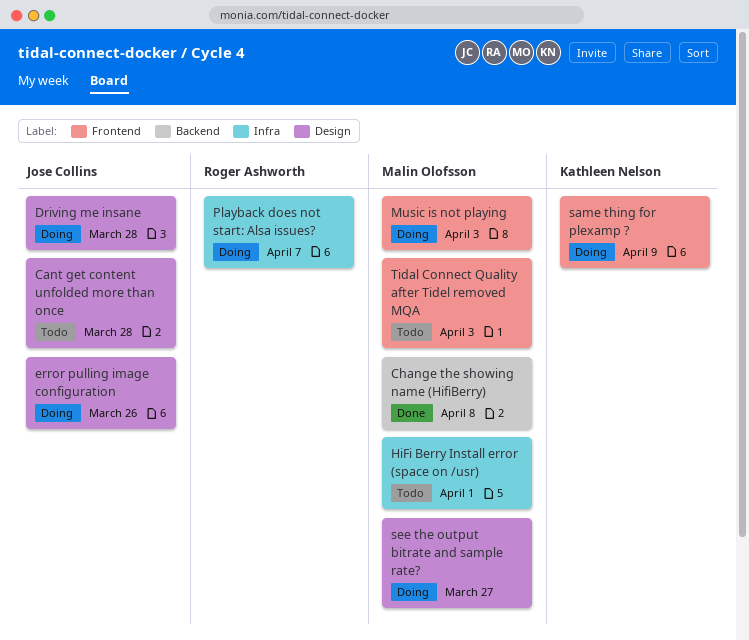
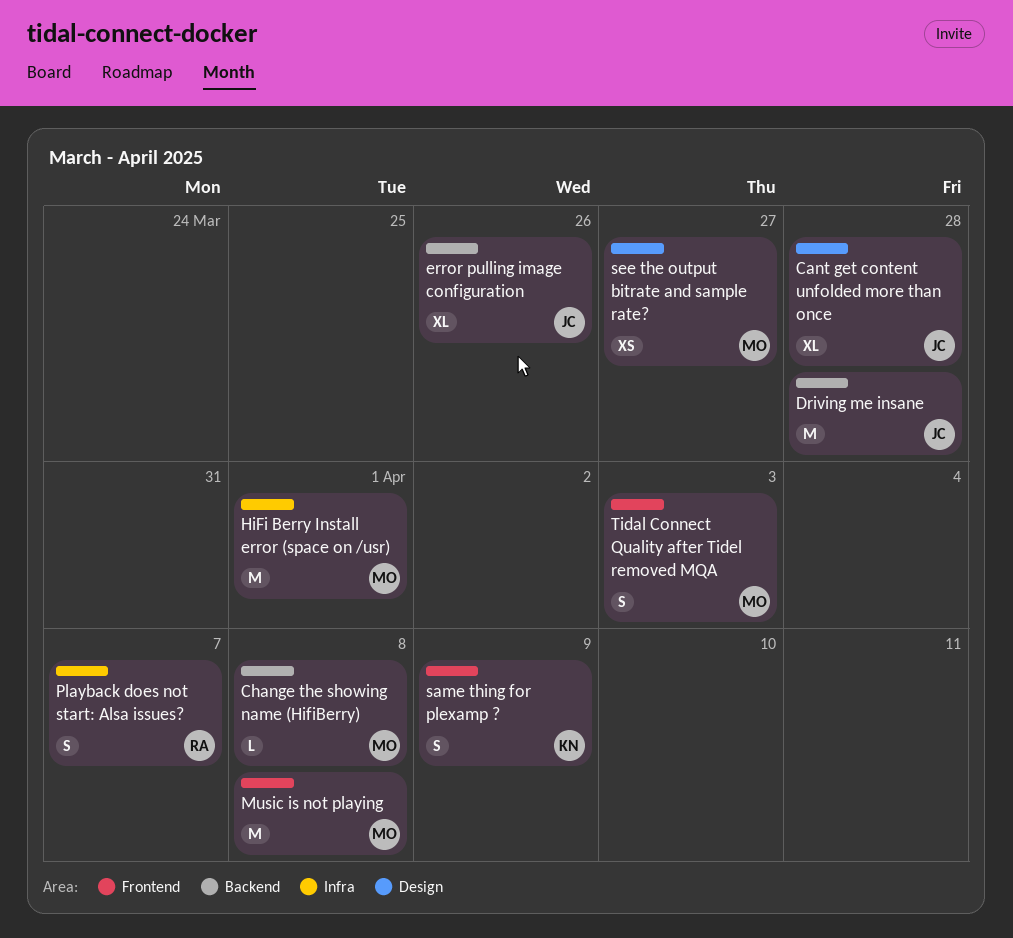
Driving me insane, label: Design -> Backend
error pulling image configuration, label: Design -> Backend
Music is not playing, due: Apr 3 -> Apr 8

